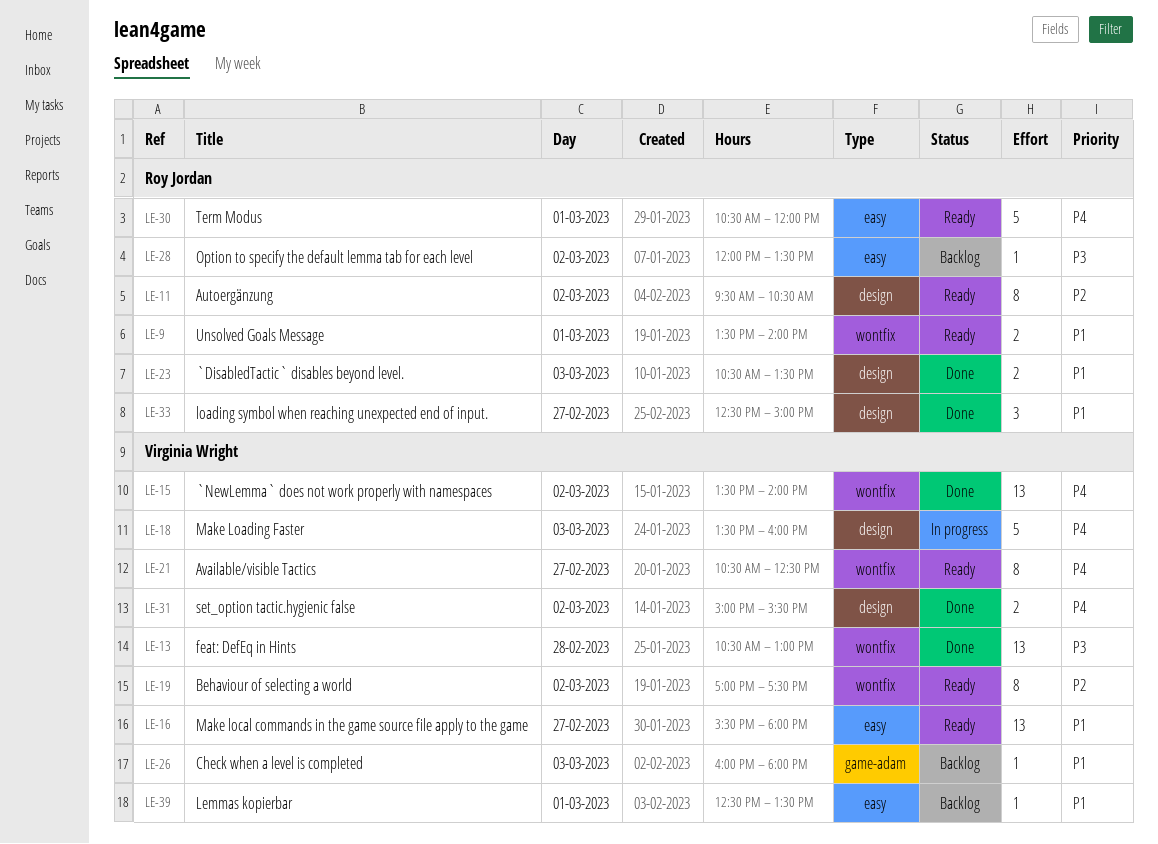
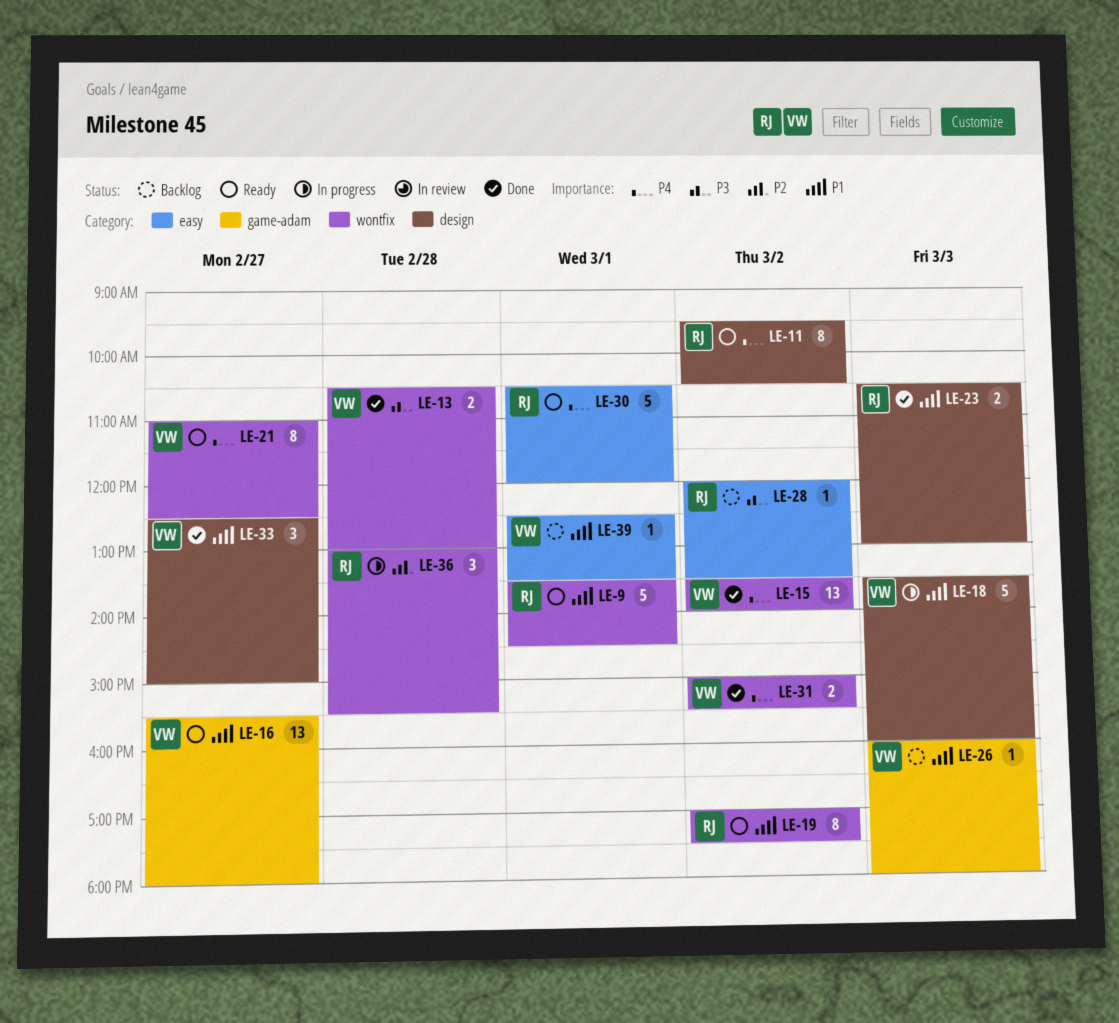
LE-9, estimate: 2 -> 5
LE-9, ends: 14:00 -> 14:30
LE-11, priority: P2 -> P4
LE-13, estimate: 13 -> 2
LE-16, label: easy -> game-adam
LE-18, priority: P4 -> P1
LE-19, owner: Virginia Wright -> Roy Jordan
LE-19, priority: P2 -> P1
LE-21, begins: 10:30 -> 11:00
LE-23, ends: 13:30 -> 13:00
LE-31, label: design -> wontfix
LE-33, owner: Roy Jordan -> Virginia Wright
LE-36: none -> present

